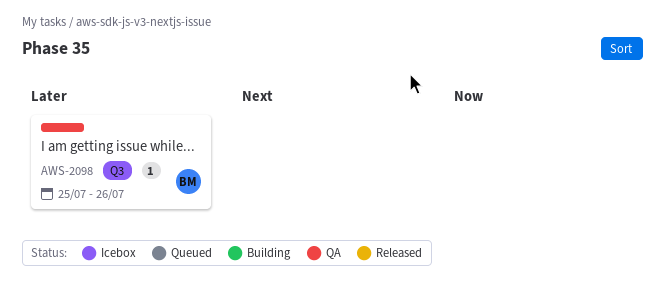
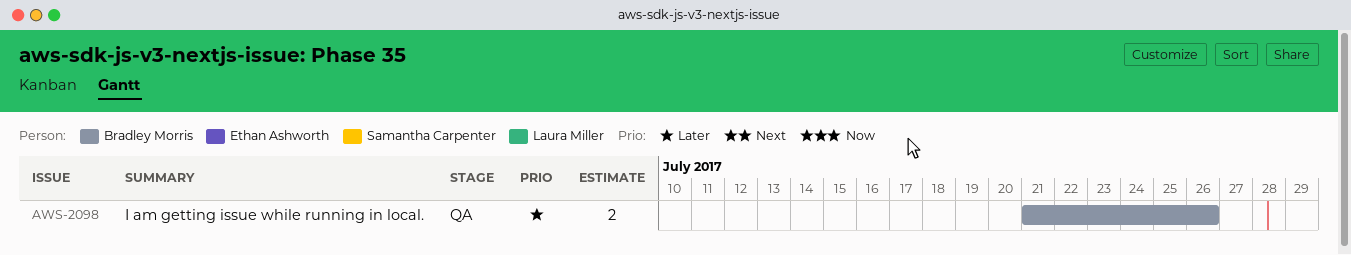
AWS-2098, estimate: 1 -> 2
AWS-2098, start: Jul 25 -> Jul 21

